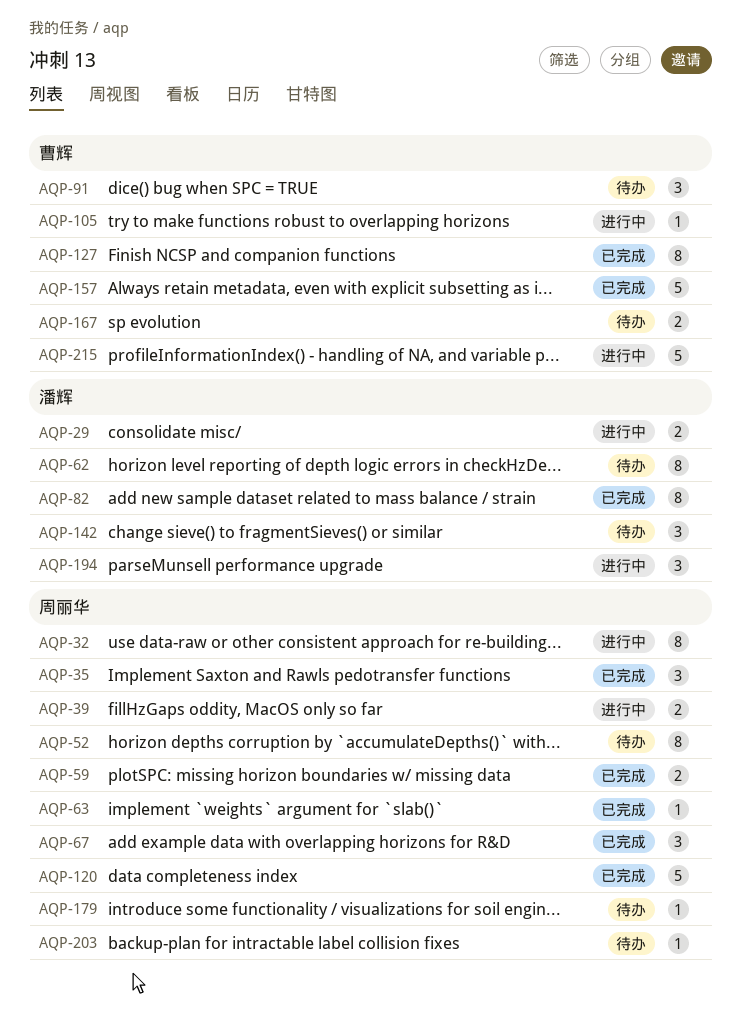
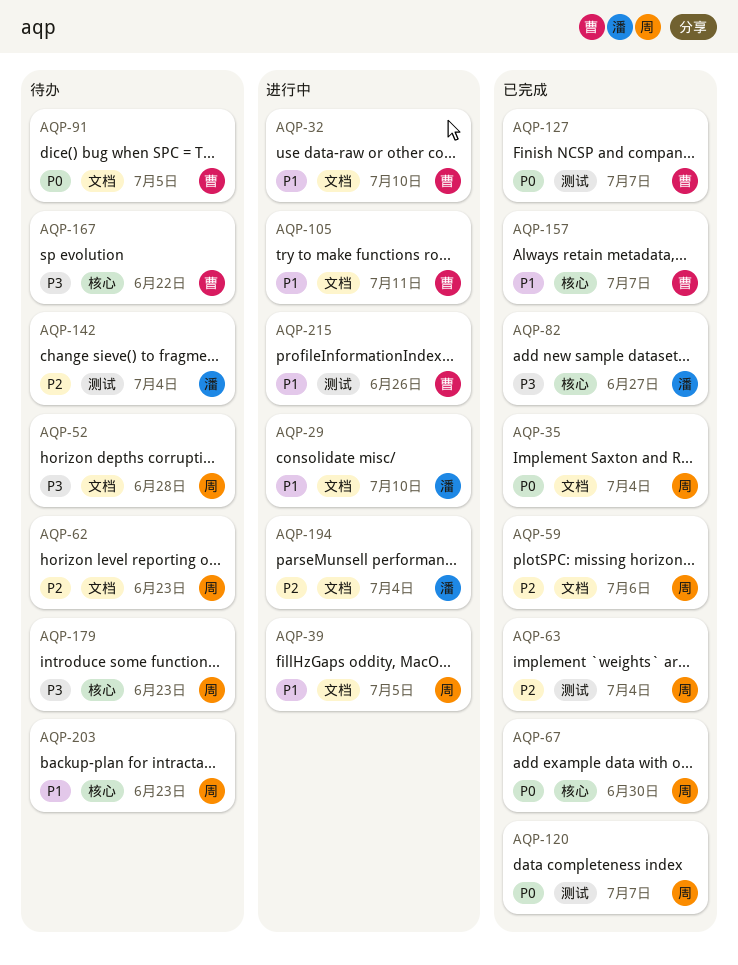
AQP-32, owner: 周丽华 -> 曹辉
AQP-62, owner: 潘辉 -> 周丽华

